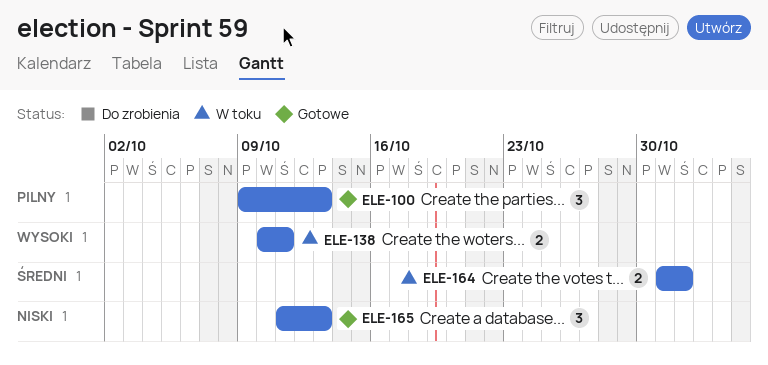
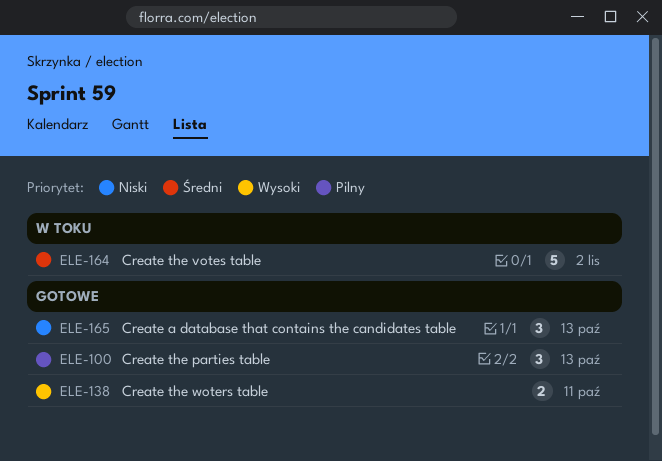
ELE-138, status: W toku -> Gotowe
ELE-164, estimate: 2 -> 5
ELE-164, due: Nov 1 -> Nov 2

